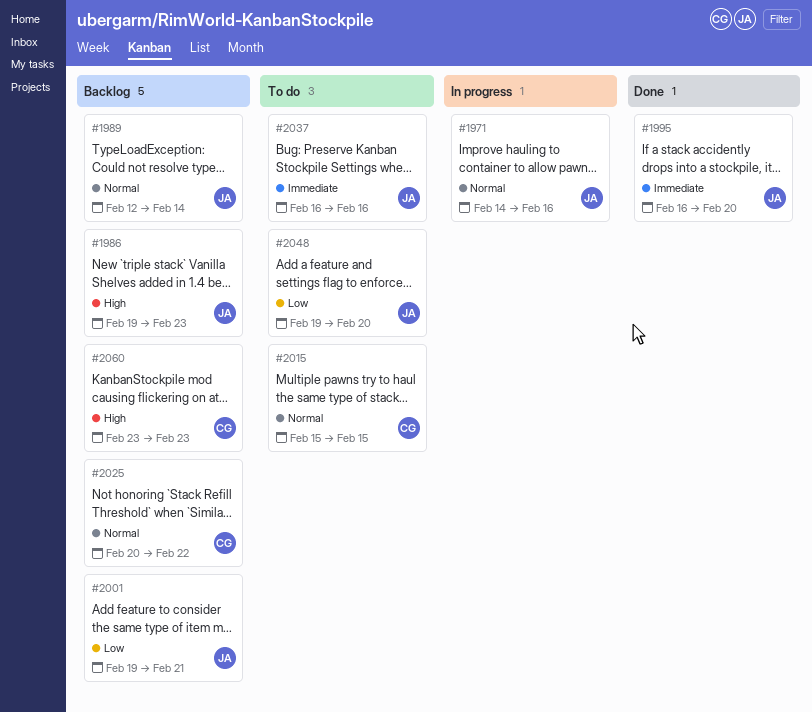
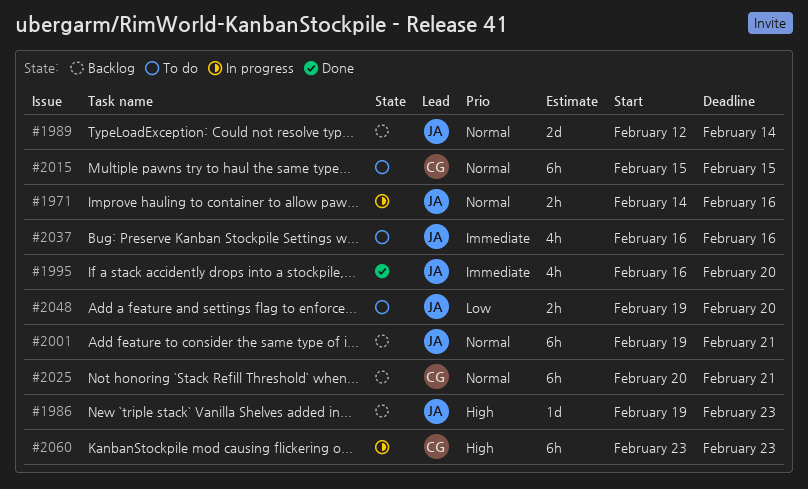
#2001, priority: Low -> Normal
#2025, due: Feb 22 -> Feb 21
#2060, status: Backlog -> In progress

